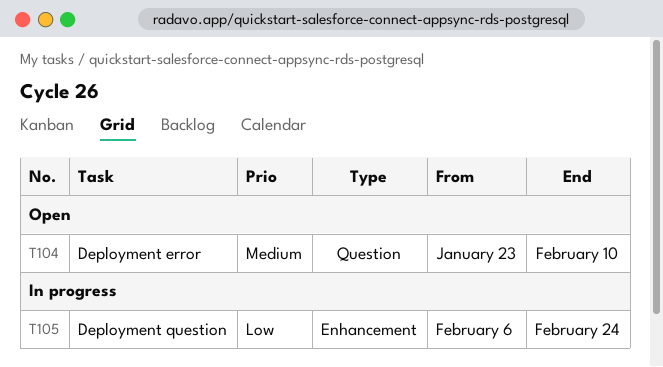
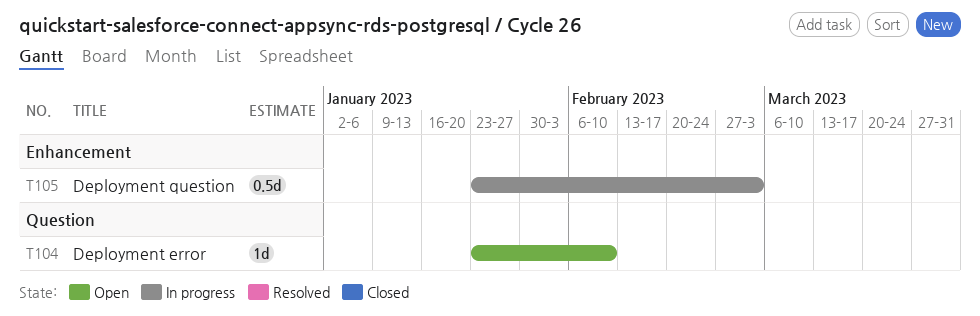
T105, start: Feb 6 -> Jan 23
T105, due: Feb 24 -> Mar 3

